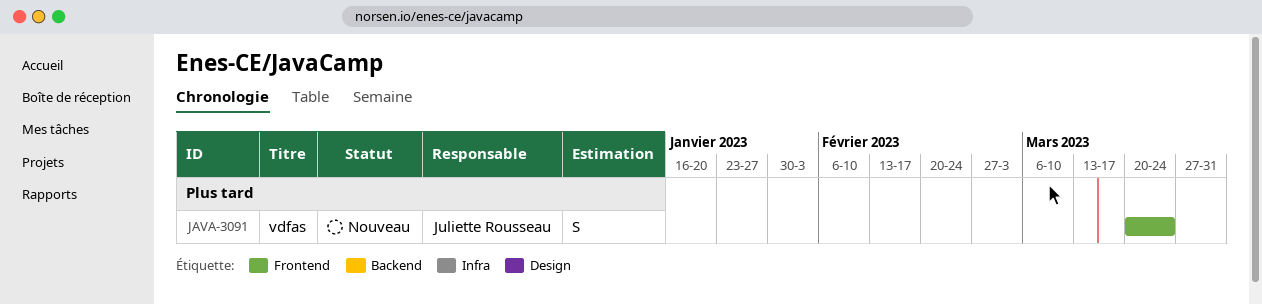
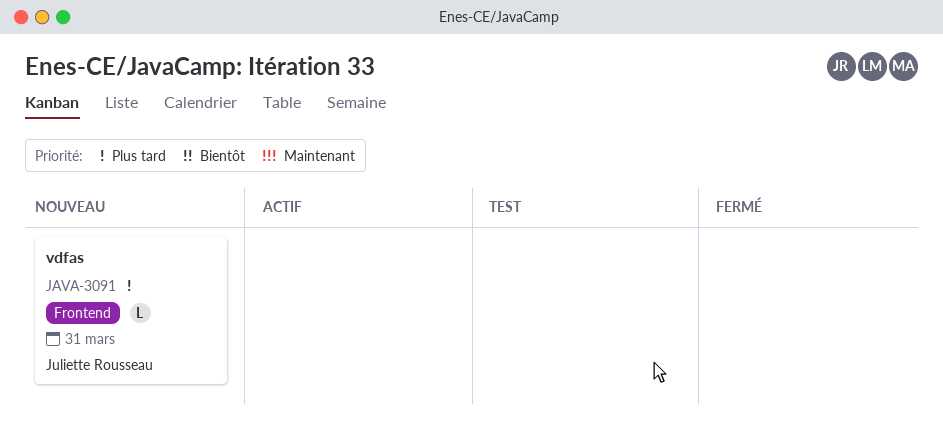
JAVA-3091, estimate: S -> L
JAVA-3091, due: Mar 24 -> Mar 31

